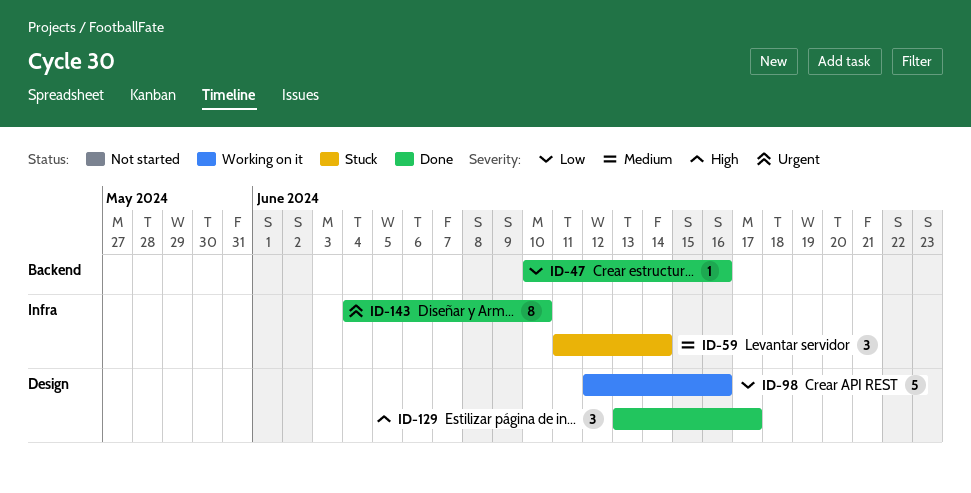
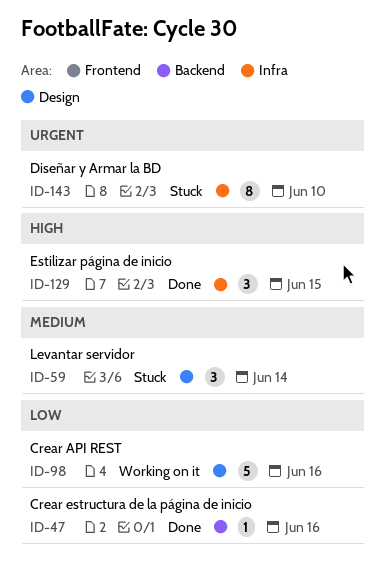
ID-59, label: Infra -> Design
ID-129, label: Design -> Infra
ID-129, due: Jun 17 -> Jun 15
ID-143, status: Done -> Stuck

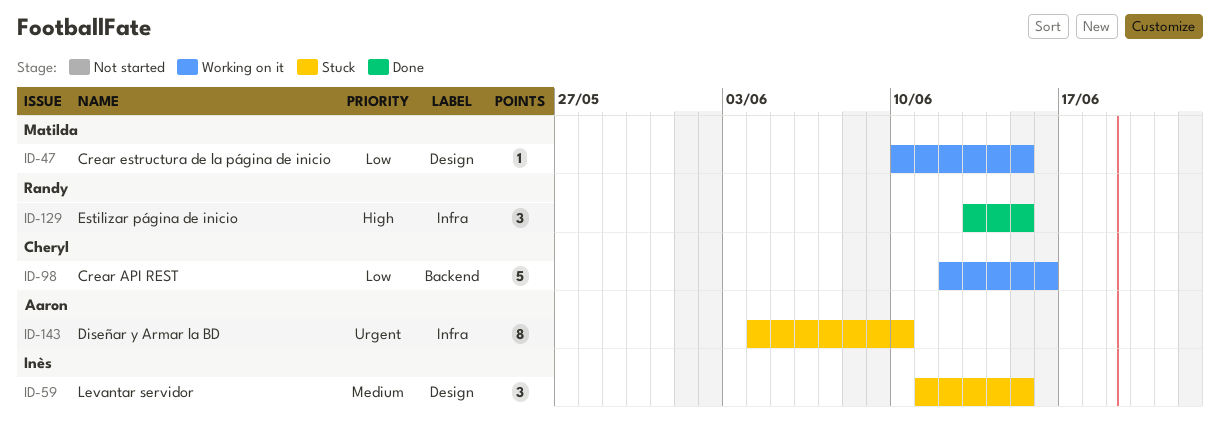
ID-47, status: Done -> Working on it
ID-47, label: Backend -> Design
ID-47, due: Jun 16 -> Jun 15
ID-59, due: Jun 14 -> Jun 15
ID-98, label: Design -> Backend

